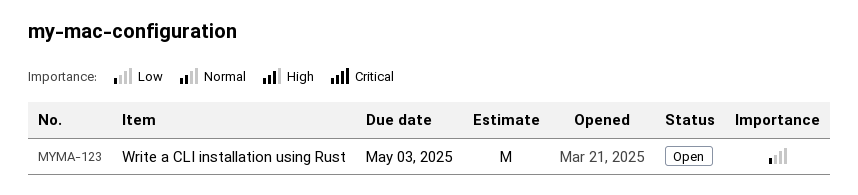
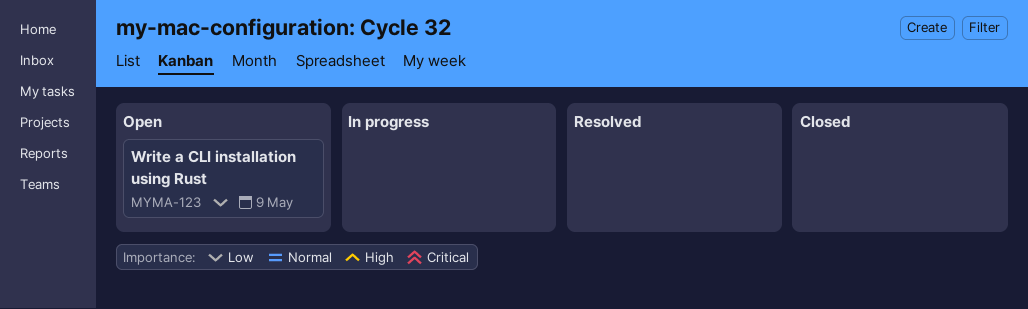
MYMA-123, due: May 3 -> May 9

